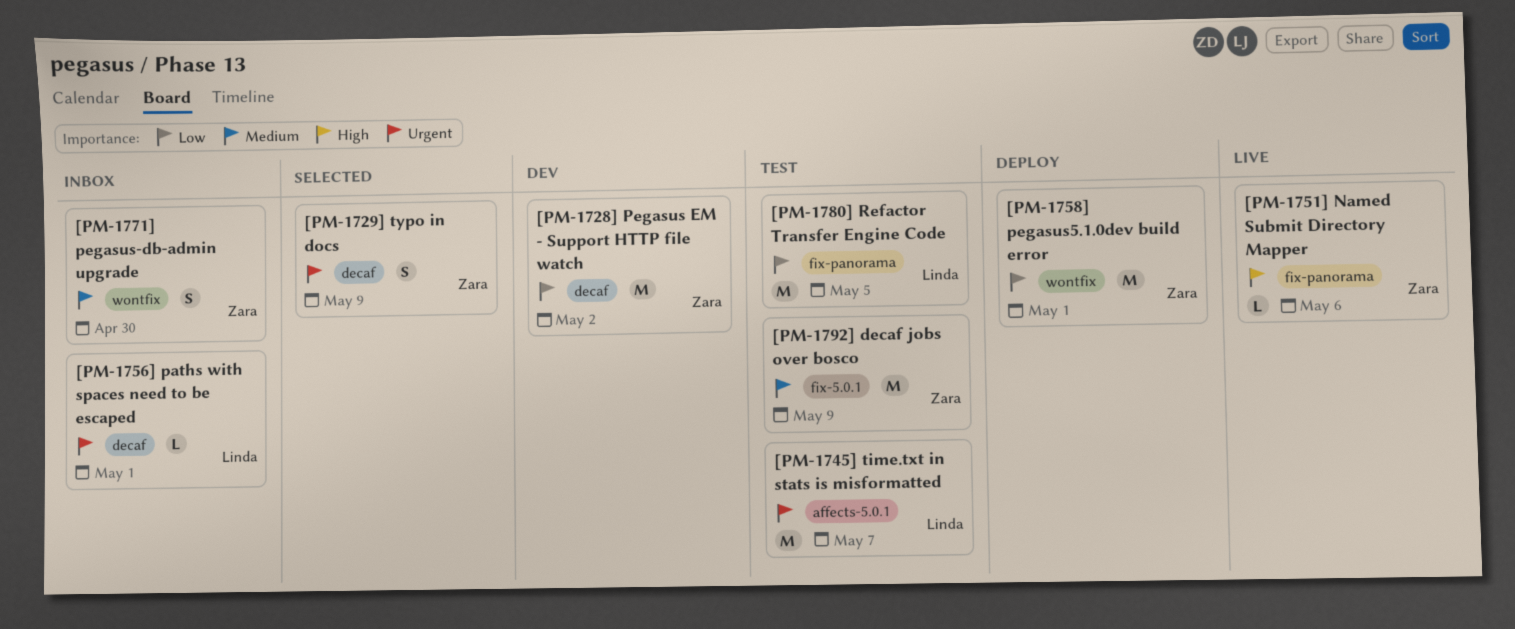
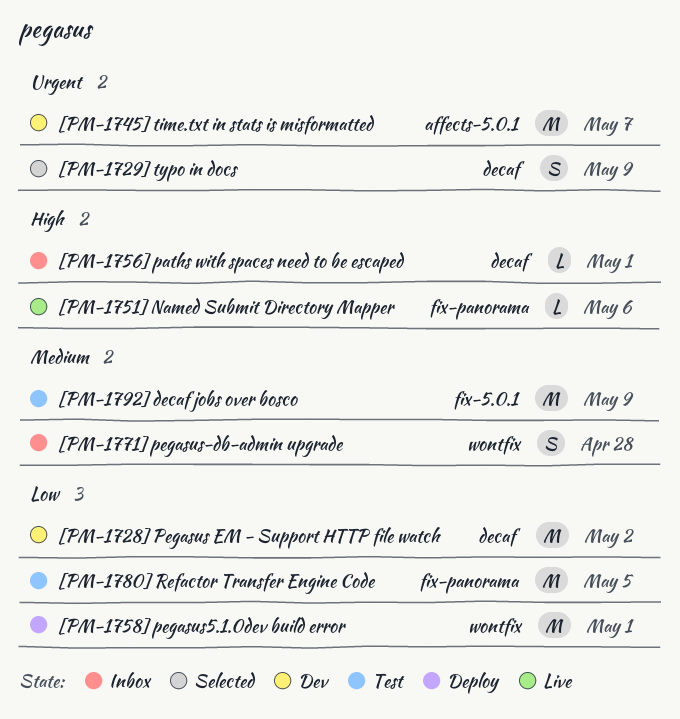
[PM-1745] time.txt in stats is misformatted, status: Test -> Dev
[PM-1756] paths with spaces need to be escaped, priority: Urgent -> High
[PM-1771] pegasus-db-admin upgrade, due: Apr 30 -> Apr 28

